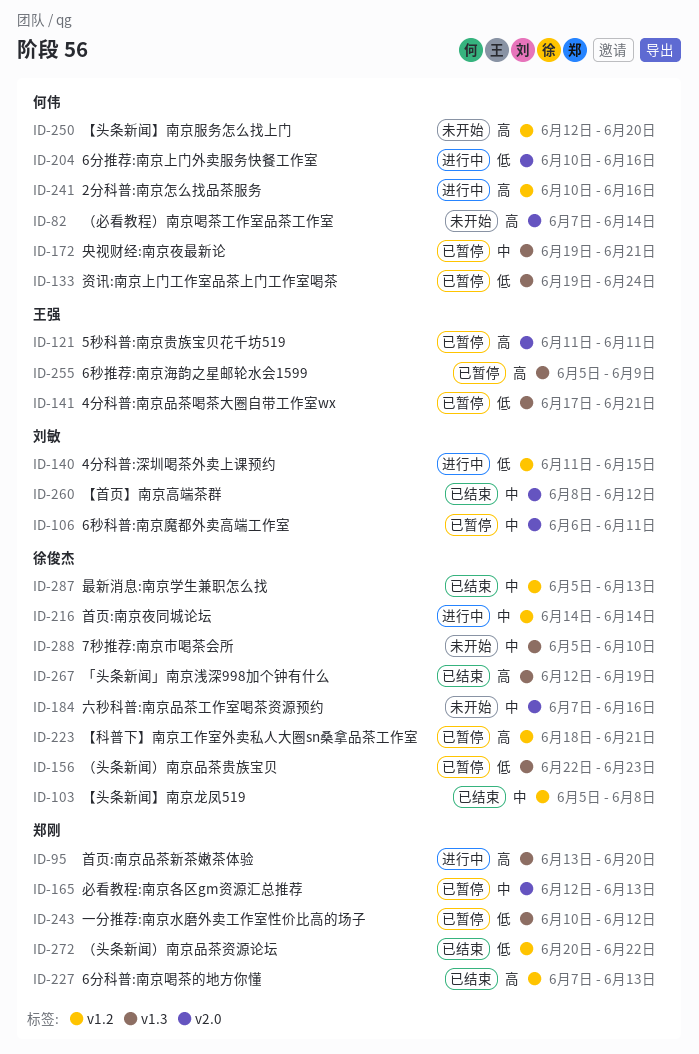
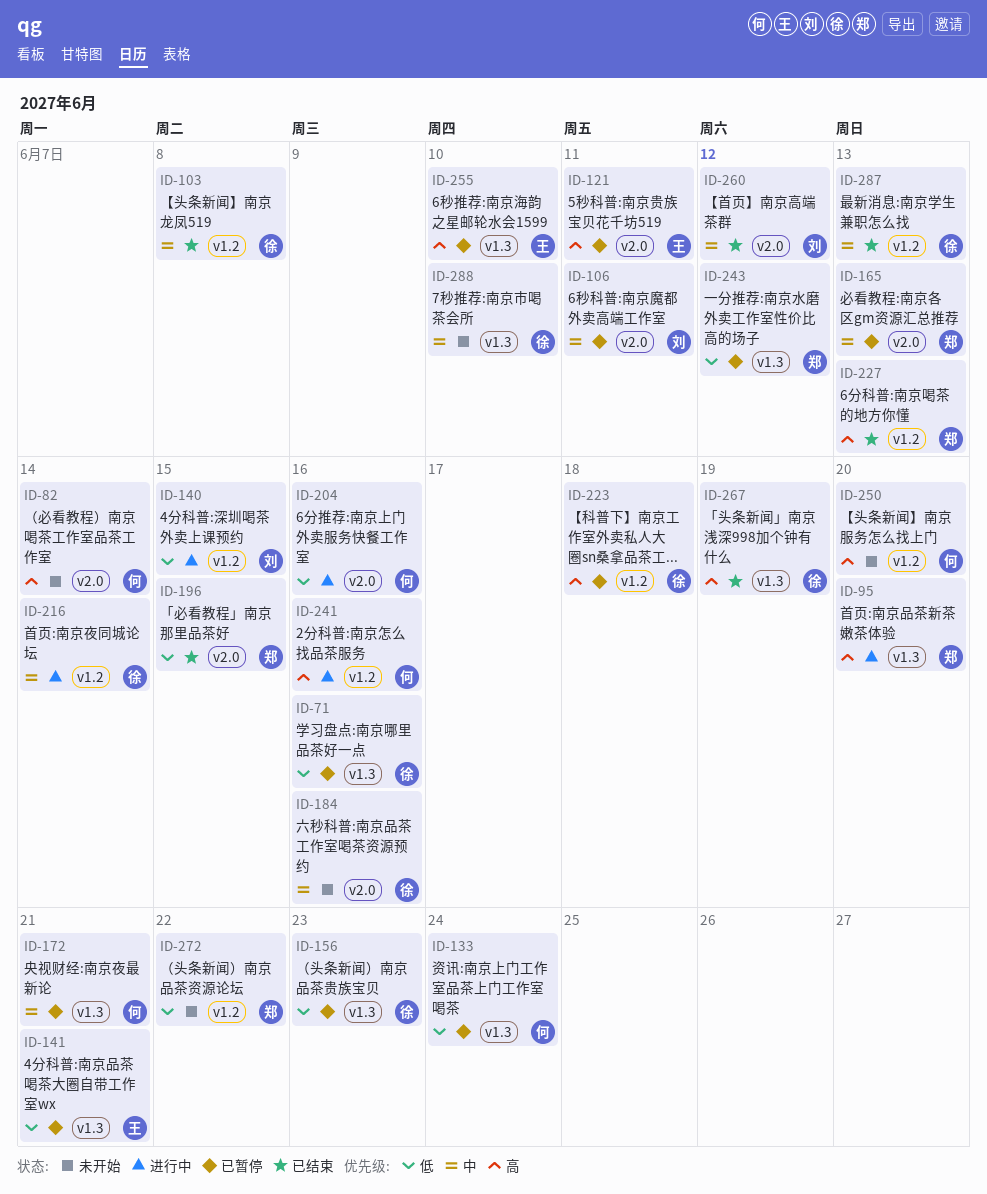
ID-71: none -> present
ID-196: none -> present
ID-223, due: Jun 21 -> Jun 18
ID-255, due: Jun 9 -> Jun 10
ID-272, status: 已结束 -> 未开始

